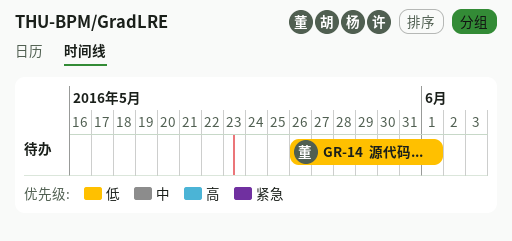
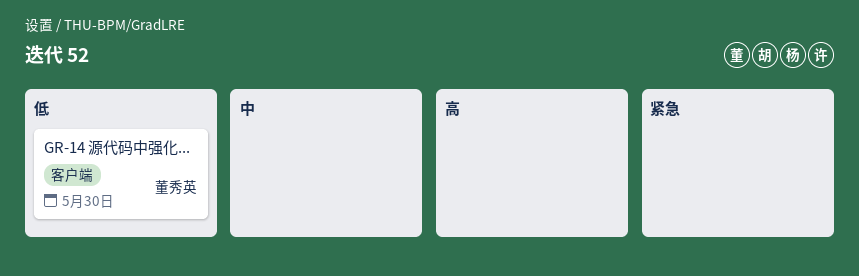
GR-14, due: Jun 1 -> May 30

